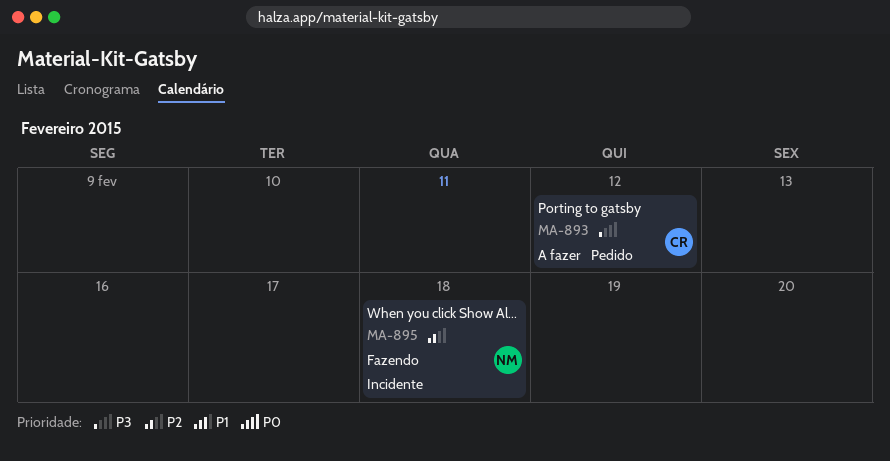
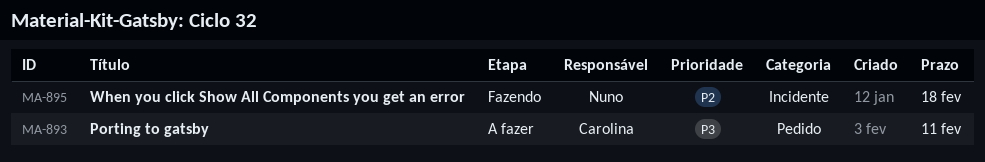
MA-893, due: Feb 12 -> Feb 11

